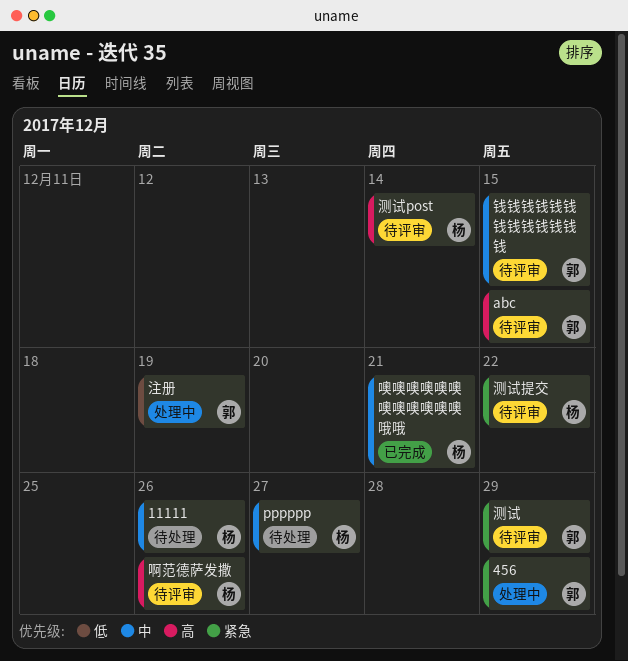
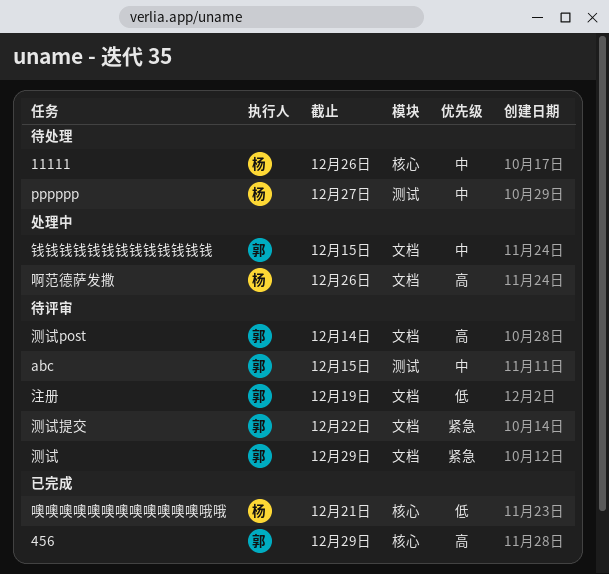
456, status: 处理中 -> 已完成
456, priority: 紧急 -> 高
abc, priority: 高 -> 中
啊范德萨发撒, status: 待评审 -> 处理中
噢噢噢噢噢噢噢噢噢噢噢噢哦哦, priority: 中 -> 低
注册, status: 处理中 -> 待评审
测试post, owner: 杨 -> 郭
测试提交, owner: 杨 -> 郭
钱钱钱钱钱钱钱钱钱钱钱钱钱, status: 待评审 -> 处理中

